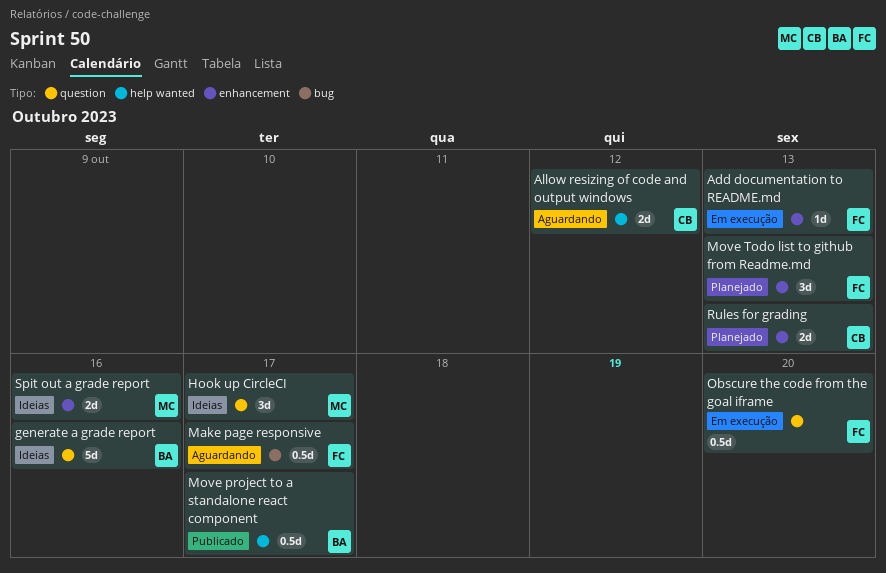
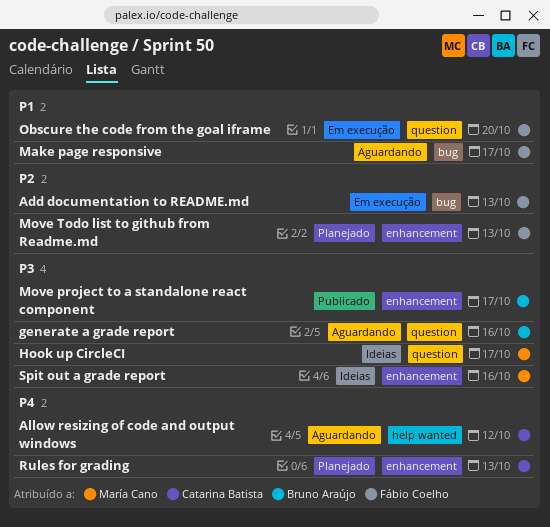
Add documentation to README.md, label: enhancement -> bug
generate a grade report, status: Ideias -> Aguardando
Move project to a standalone react component, label: help wanted -> enhancement

